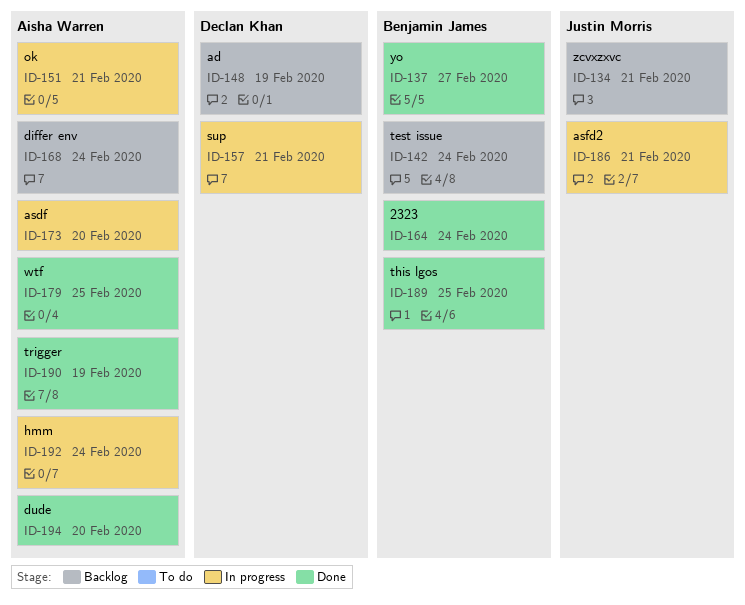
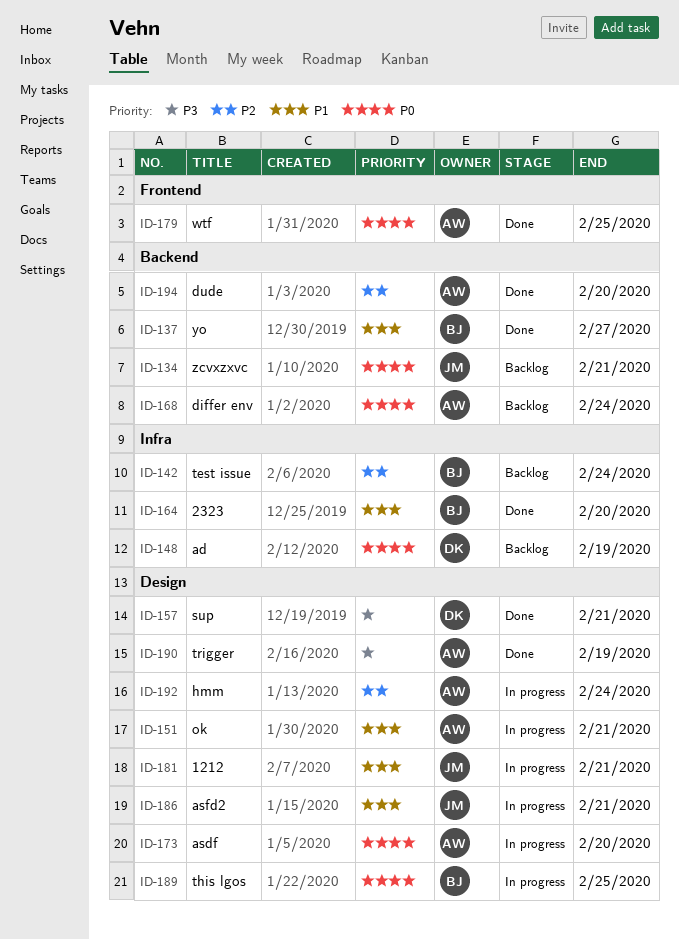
ID-157, status: In progress -> Done
ID-164, due: Feb 24 -> Feb 20
ID-181: none -> present
ID-189, status: Done -> In progress

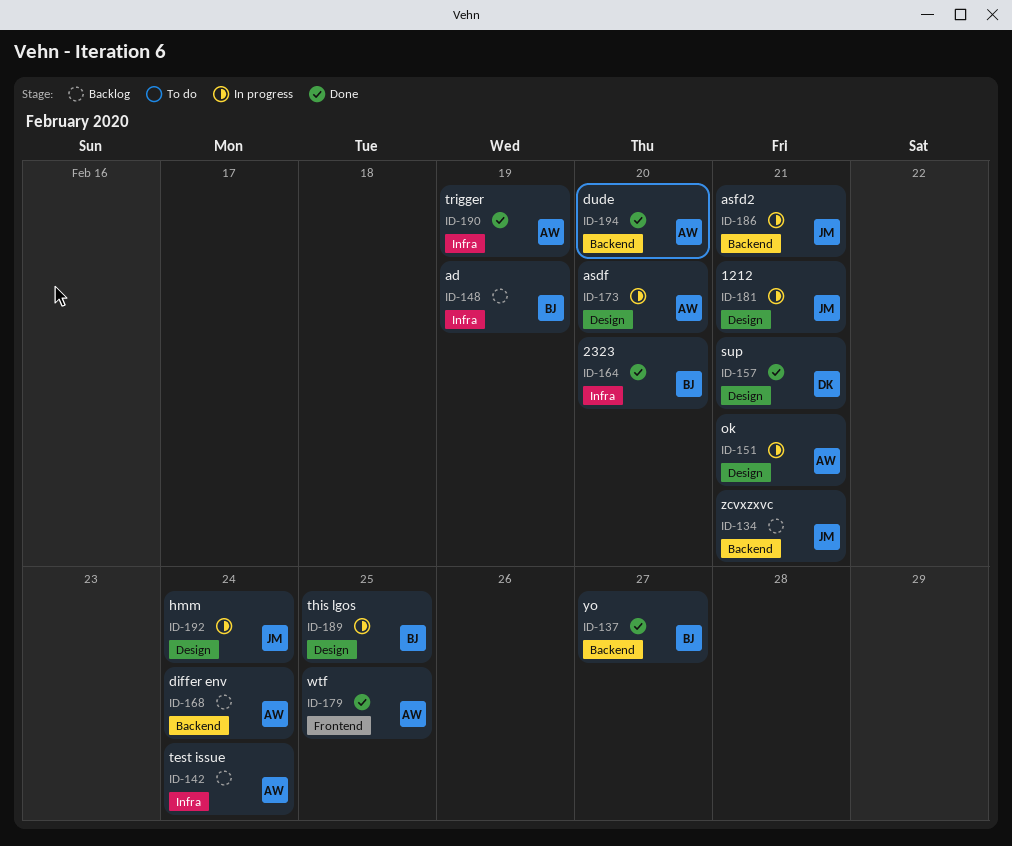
ID-142, owner: BJ -> AW
ID-148, owner: DK -> BJ
ID-186, label: Design -> Backend
ID-190, label: Design -> Infra
ID-192, owner: AW -> JM

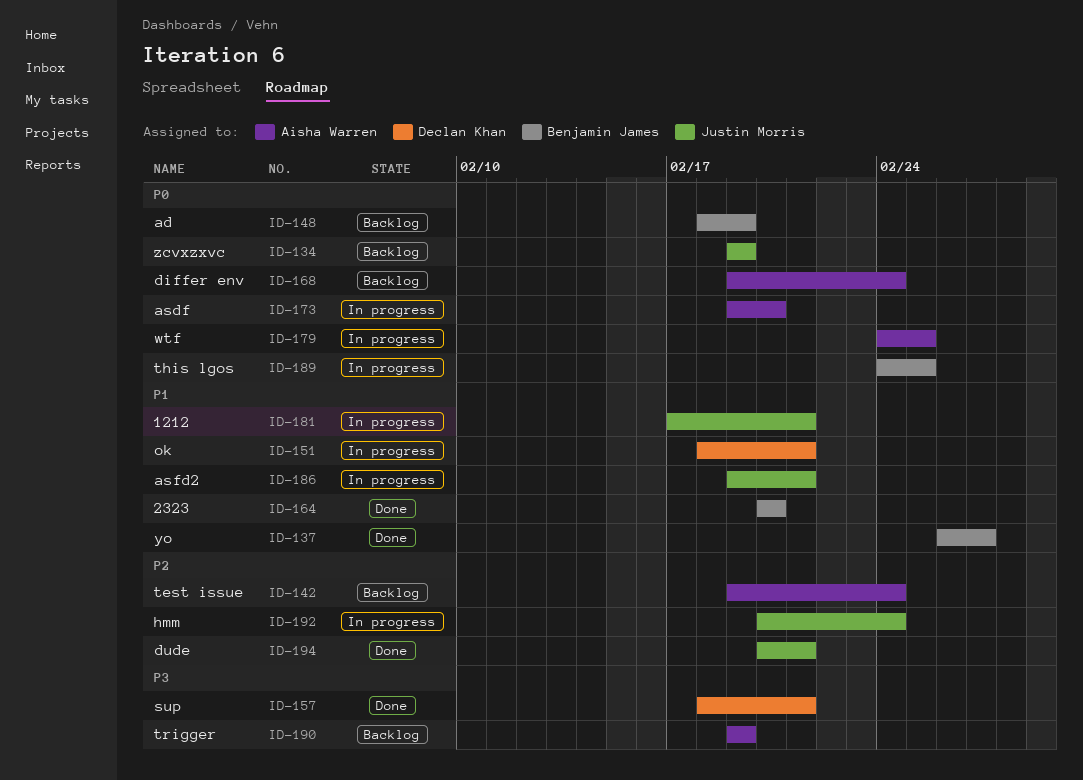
ID-134, due: Feb 21 -> Feb 19
ID-151, owner: Aisha Warren -> Declan Khan
ID-179, status: Done -> In progress
ID-190, status: Done -> Backlog
ID-194, owner: Aisha Warren -> Justin Morris
ID-194, due: Feb 20 -> Feb 21

